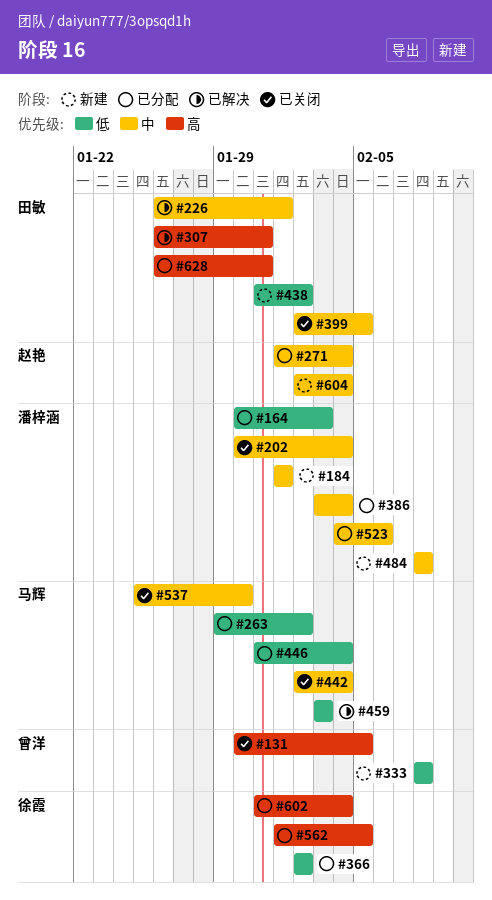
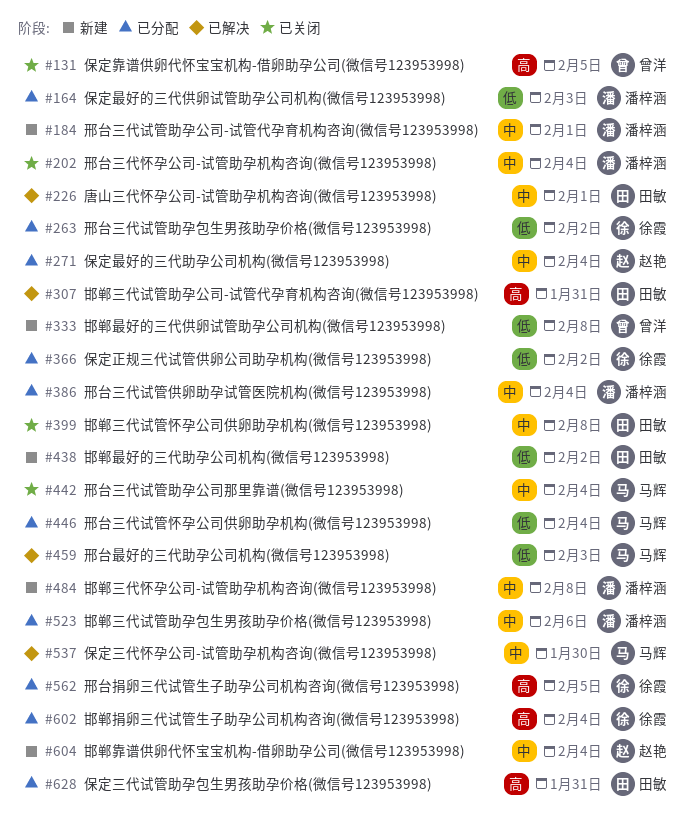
#263, owner: 马辉 -> 徐霞
#399, due: Feb 5 -> Feb 8
#537, status: 已关闭 -> 已解决

